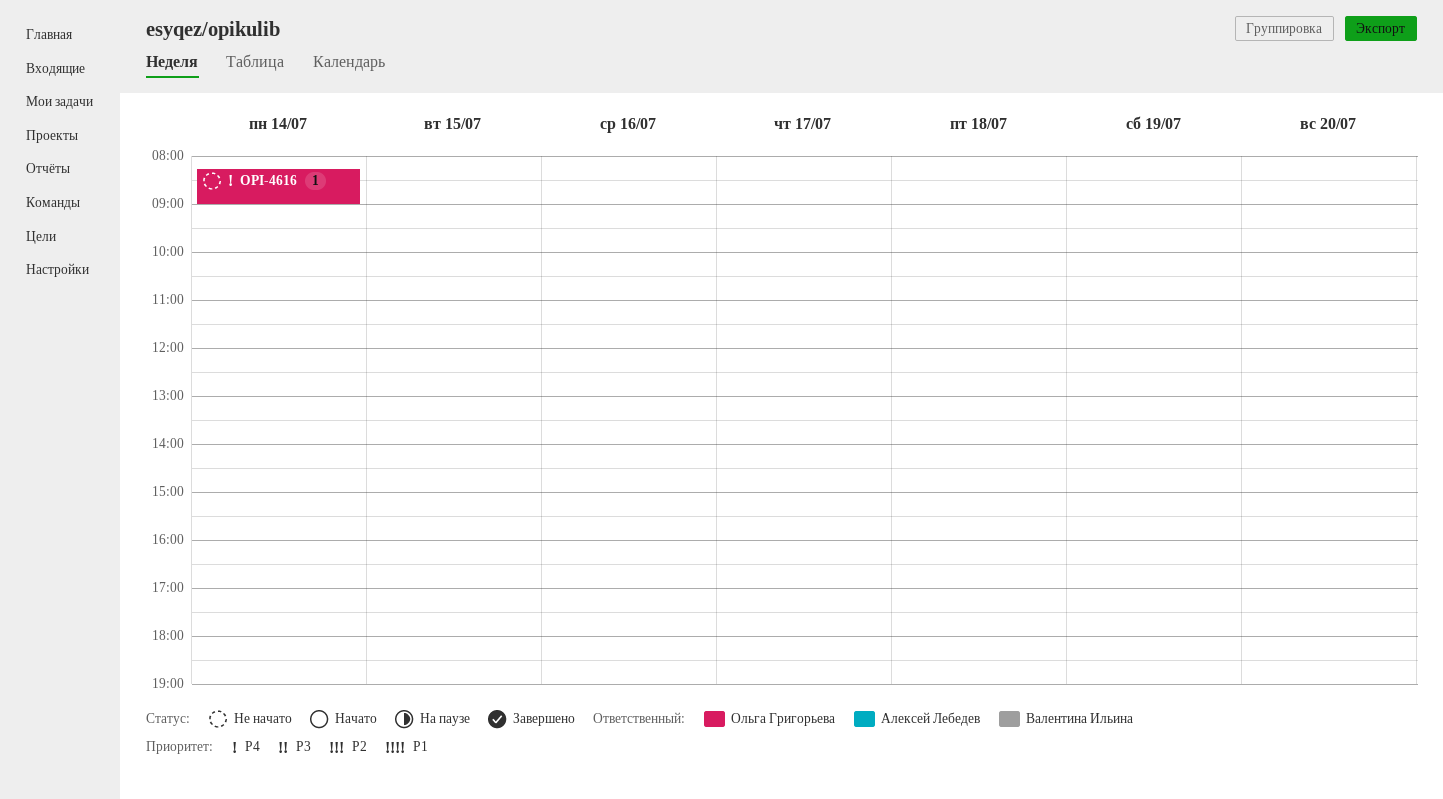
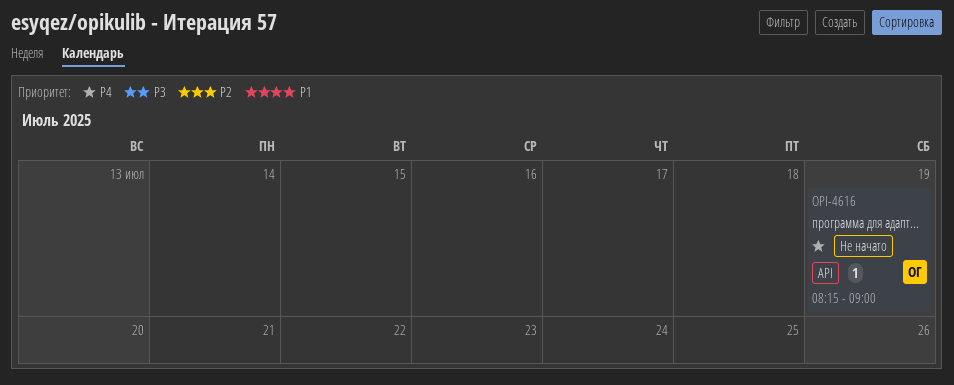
OPI-4616, day: Jul 14 -> Jul 19

